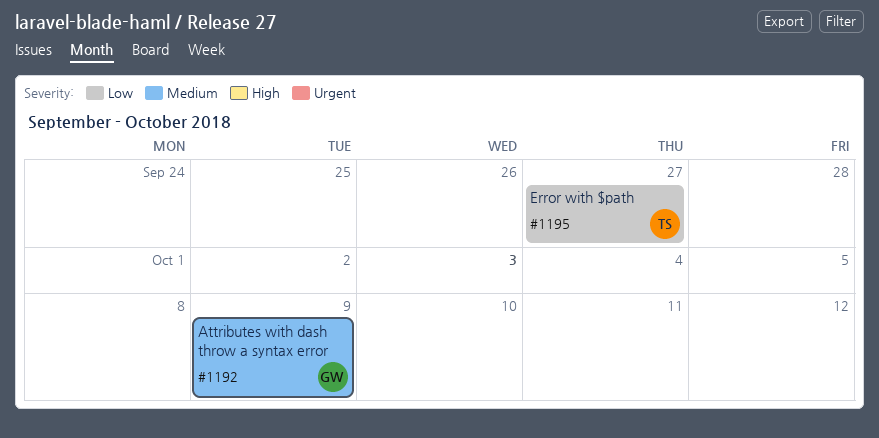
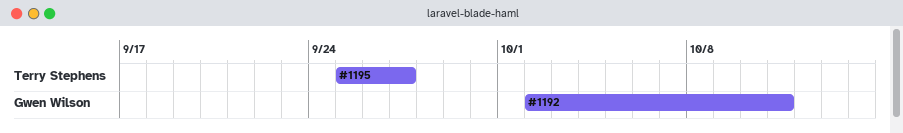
#1192, due: Oct 9 -> Oct 11

